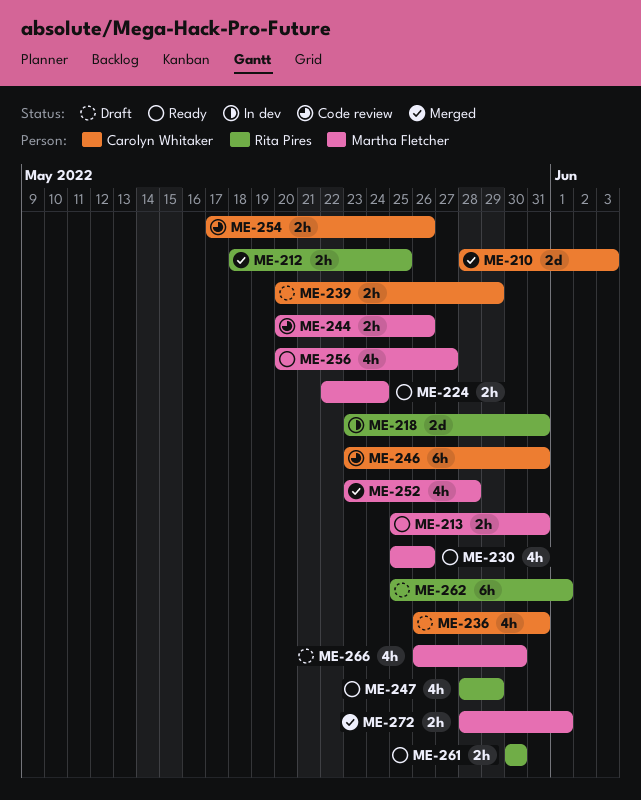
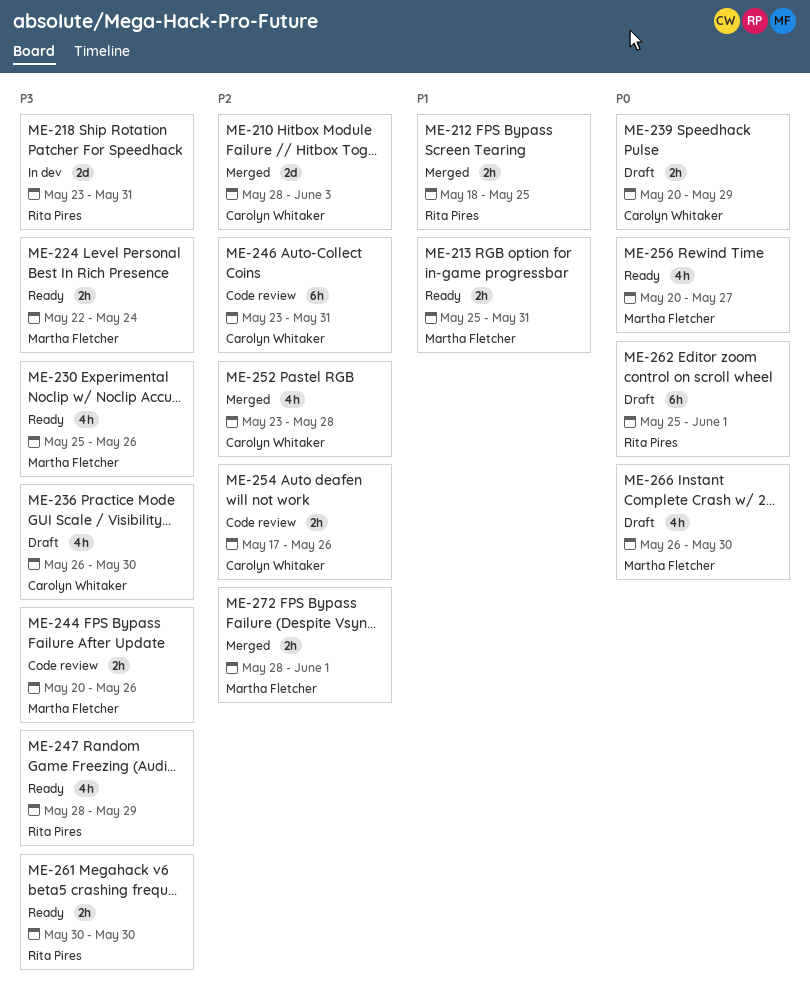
ME-236, due: May 31 -> May 30
ME-252, owner: Martha Fletcher -> Carolyn Whitaker

